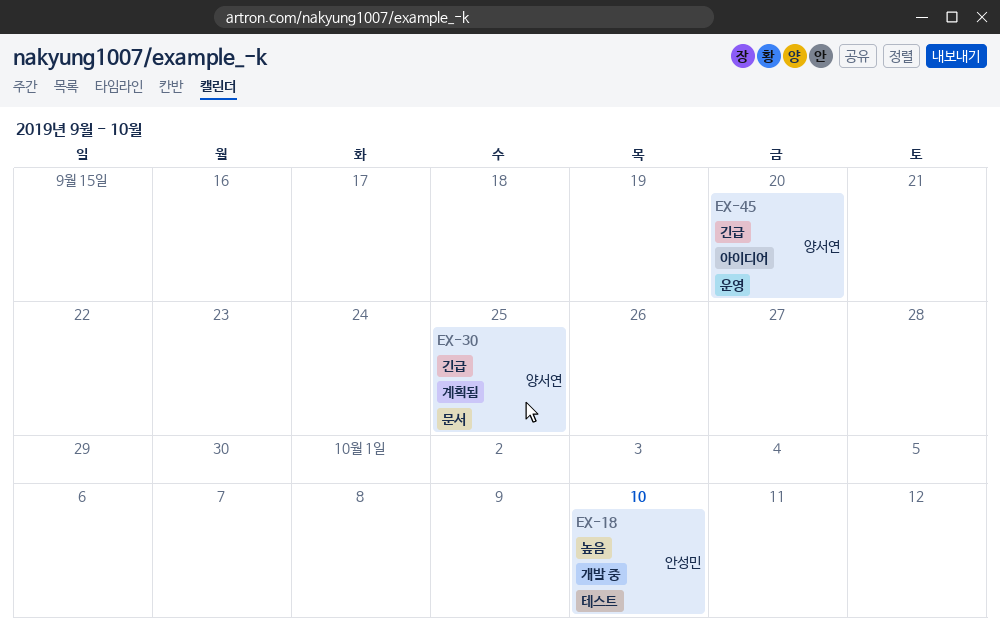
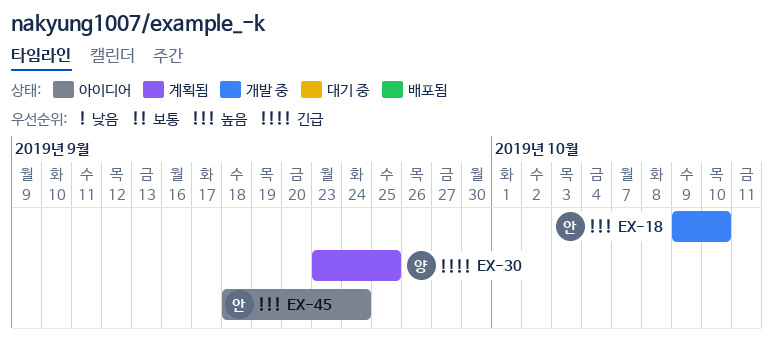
EX-45, owner: 양서연 -> 안성민
EX-45, priority: 긴급 -> 높음
EX-45, due: Sep 20 -> Sep 24

